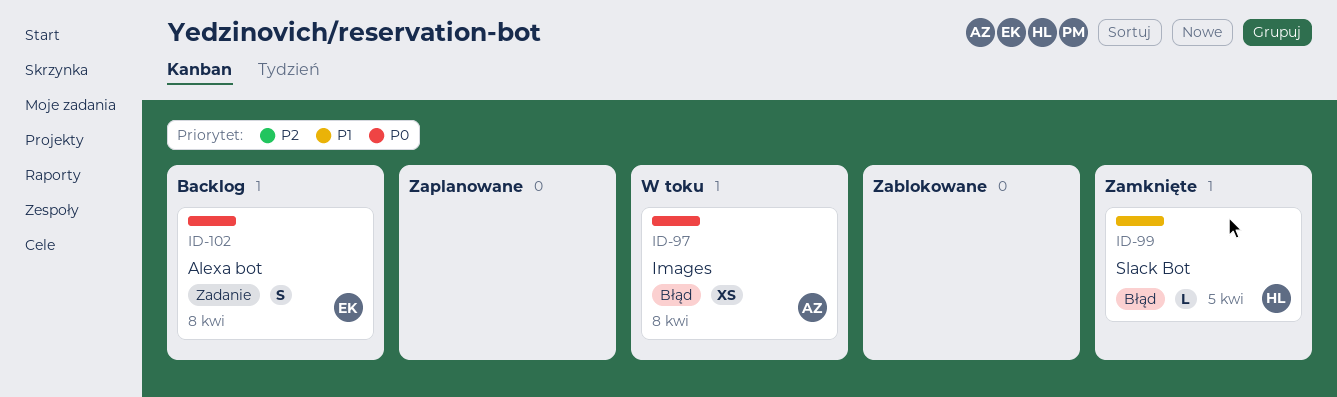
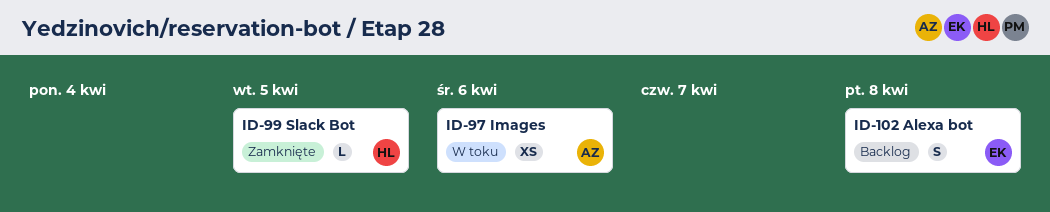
ID-97, due: Apr 8 -> Apr 6

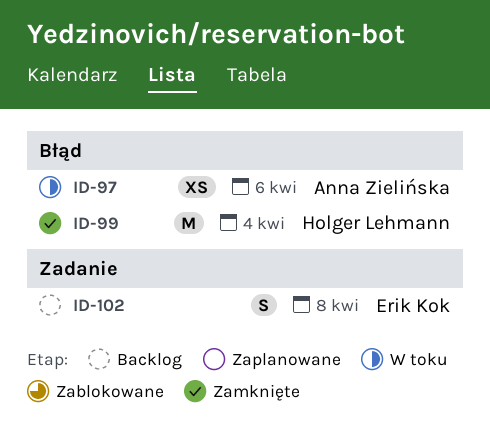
ID-99, estimate: L -> M
ID-99, due: Apr 5 -> Apr 4

